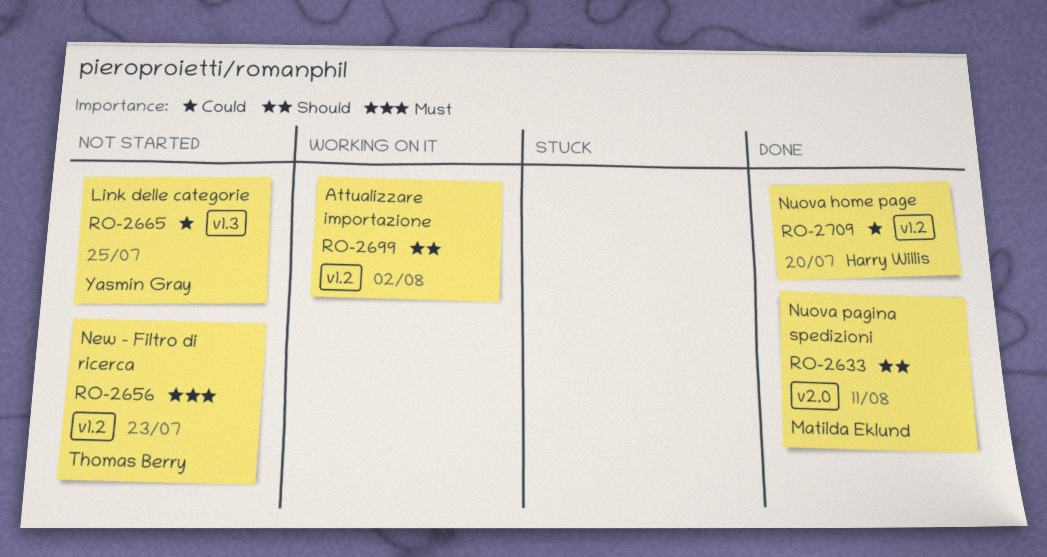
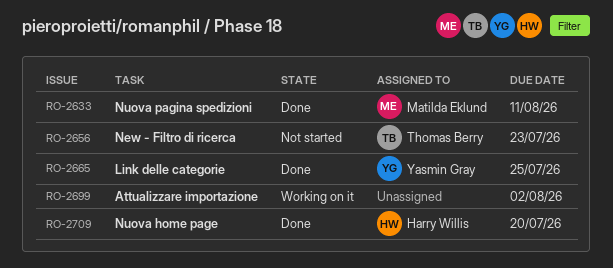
RO-2665, status: Not started -> Done

